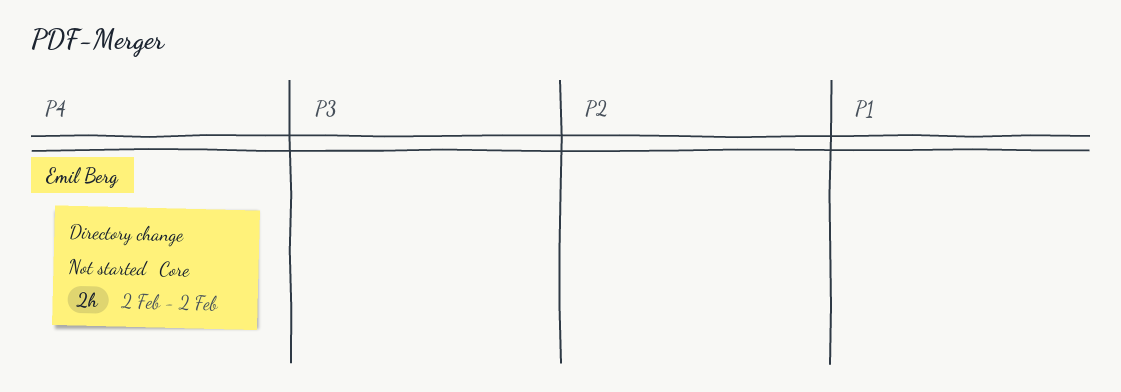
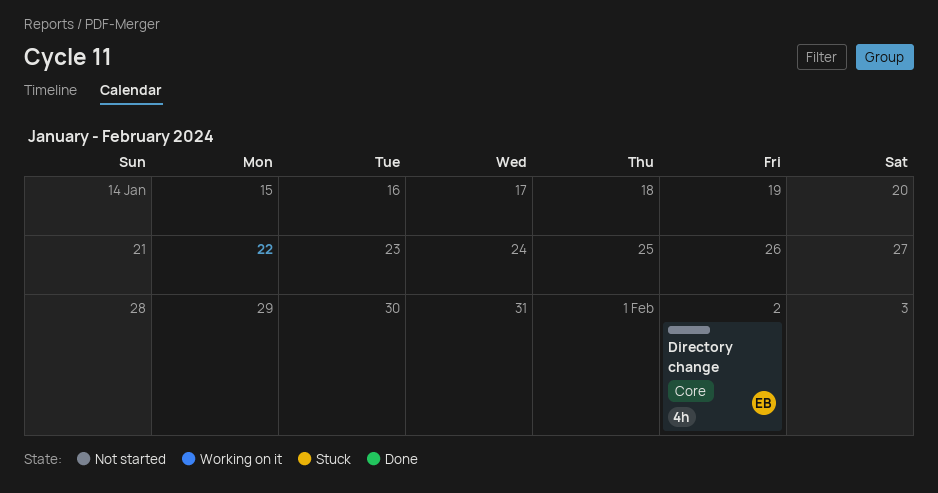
Directory change, estimate: 2h -> 4h

